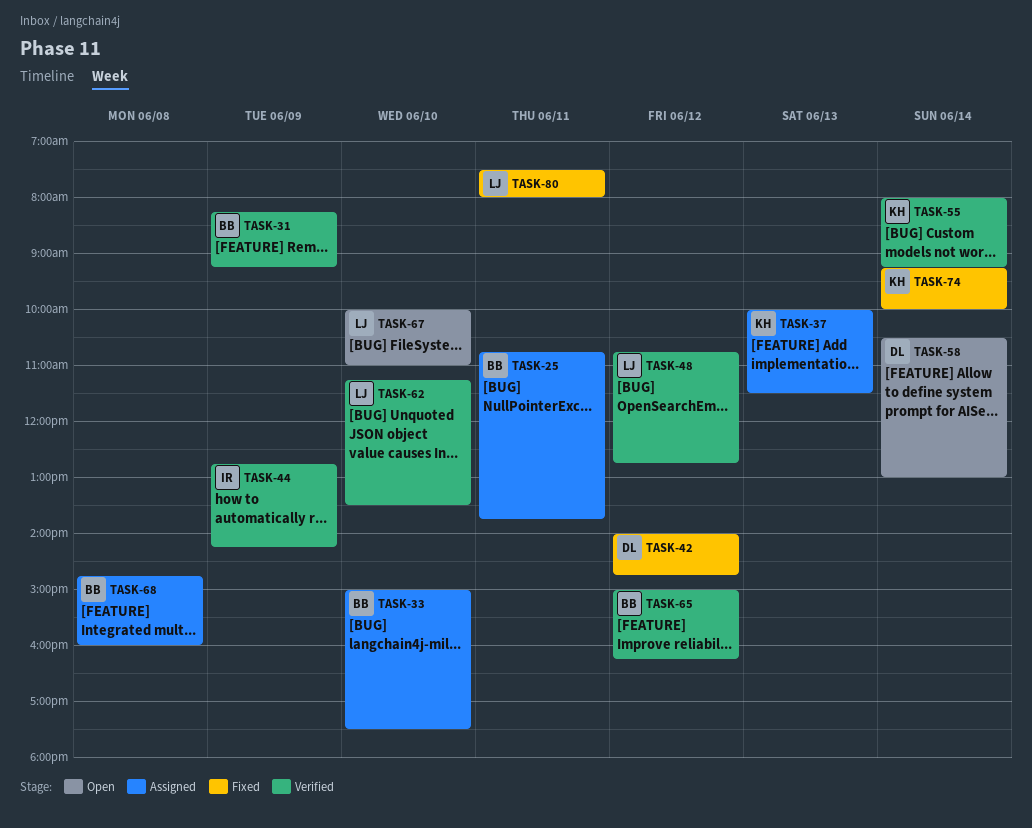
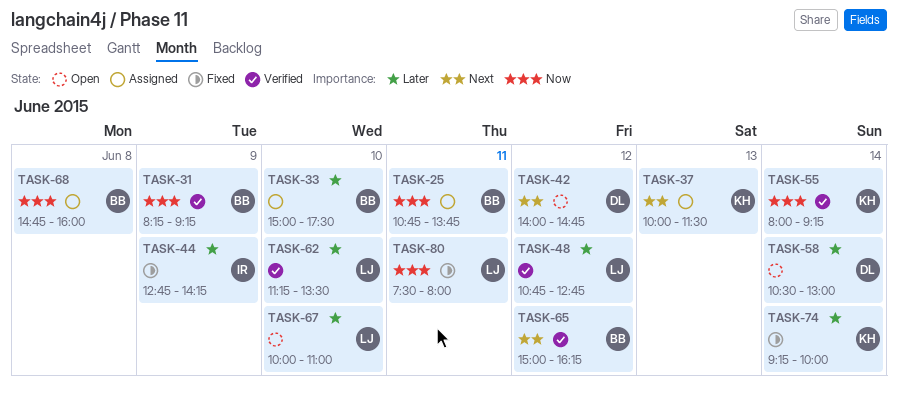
TASK-42, status: Fixed -> Open
TASK-44, status: Verified -> Fixed

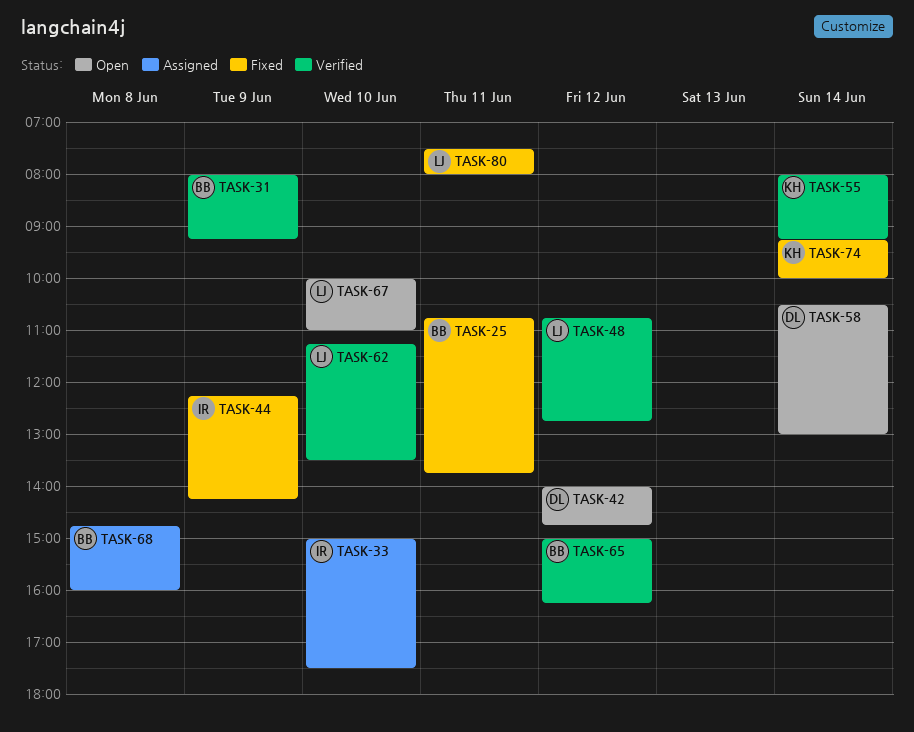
TASK-25, status: Assigned -> Fixed
TASK-31, begins: 08:15 -> 08:00
TASK-33, owner: BB -> IR
TASK-37: present -> none
TASK-44, begins: 12:45 -> 12:15

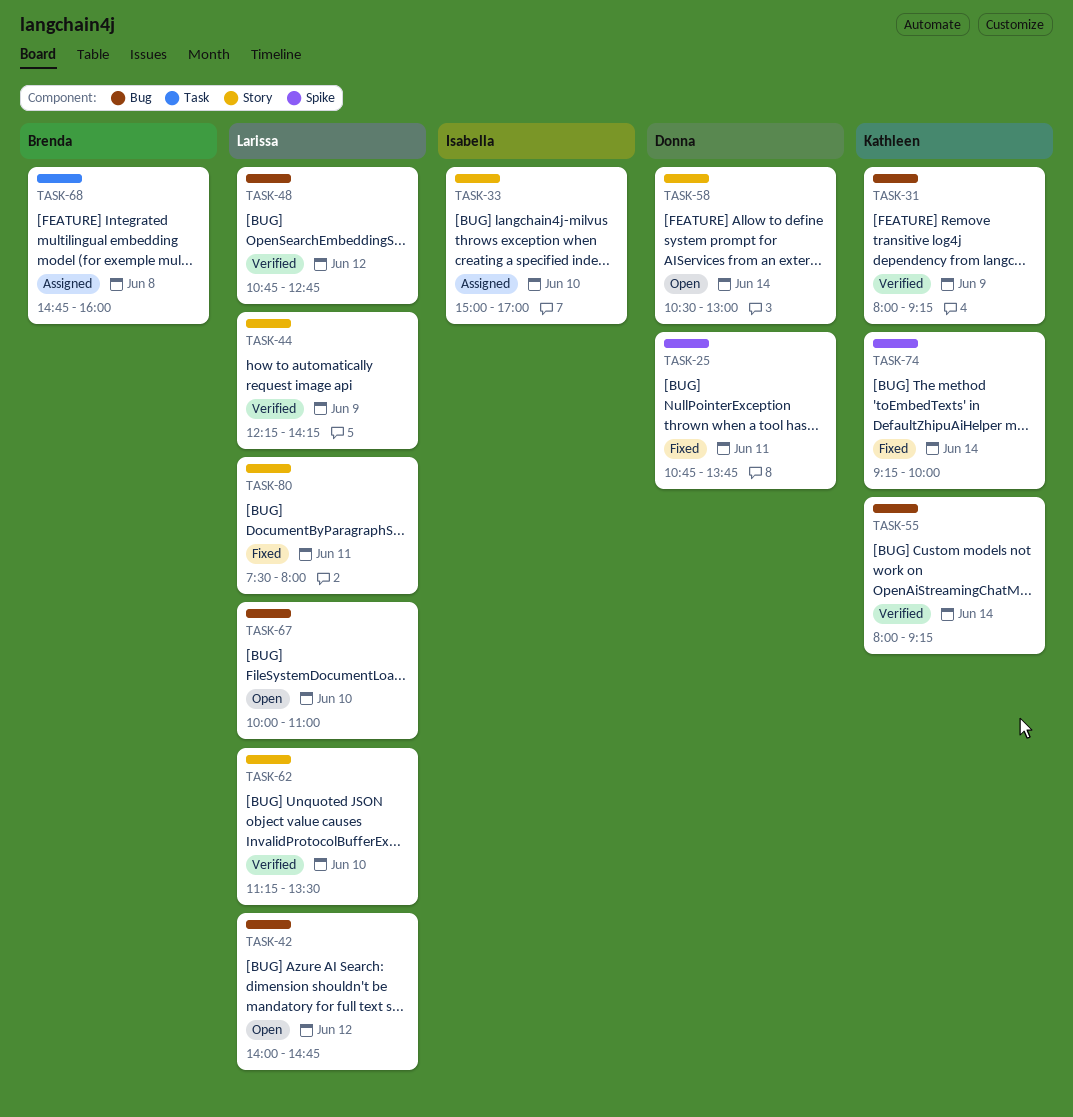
TASK-25, owner: Brenda -> Donna
TASK-31, owner: Brenda -> Kathleen
TASK-33, ends: 17:30 -> 17:00
TASK-42, owner: Donna -> Larissa
TASK-44, status: Fixed -> Verified
TASK-44, owner: Isabella -> Larissa
TASK-65: present -> none

